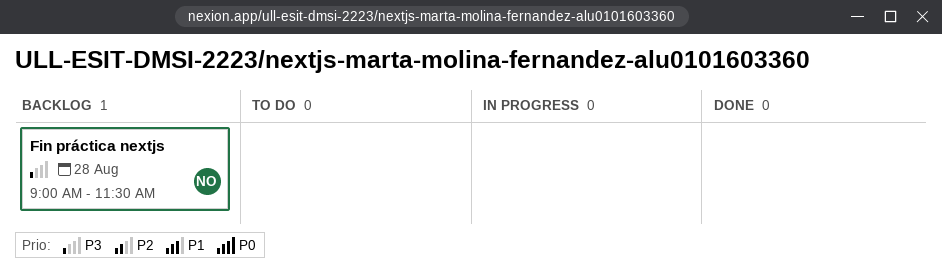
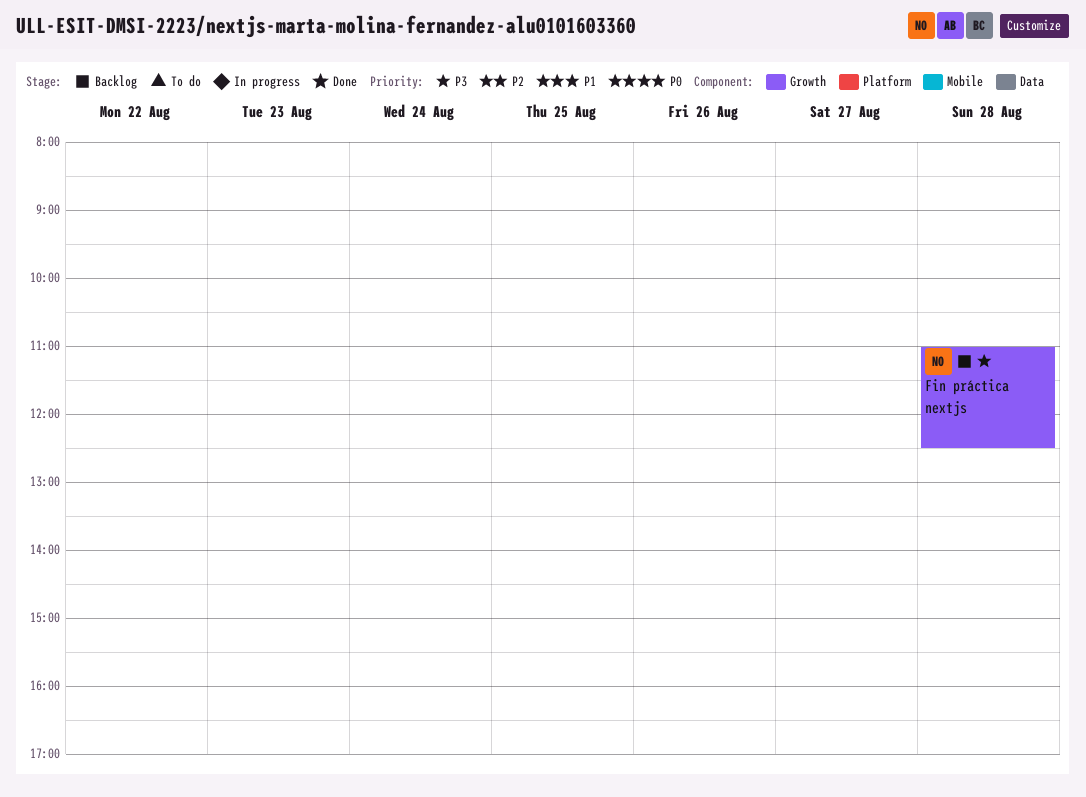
Fin práctica nextjs, begins: 09:00 -> 11:00
Fin práctica nextjs, ends: 11:30 -> 12:30

